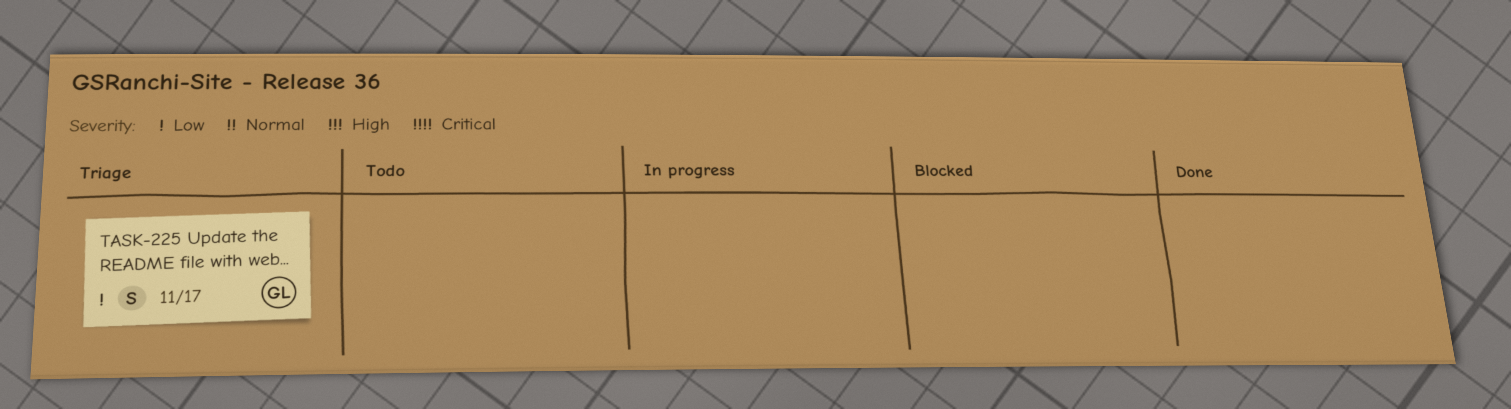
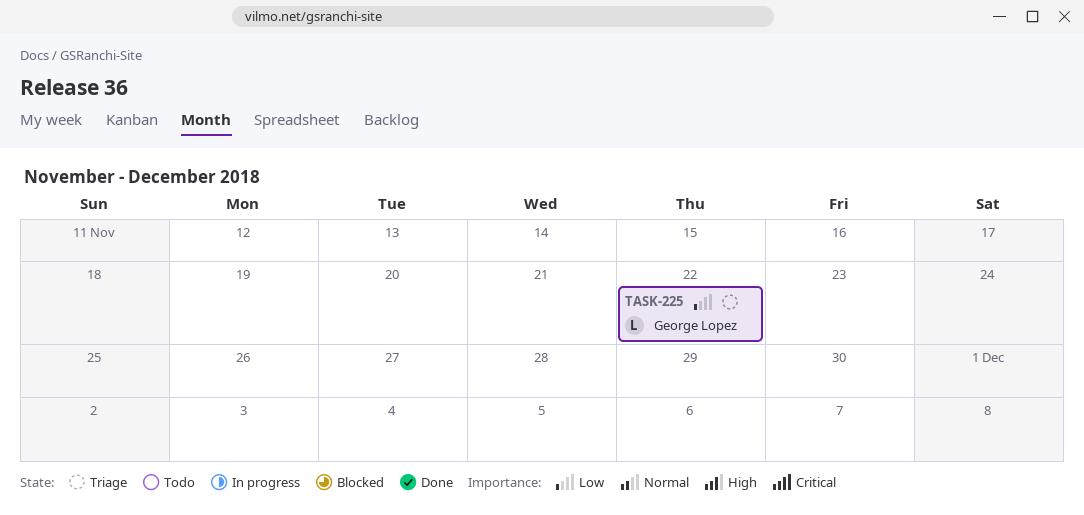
TASK-225, estimate: S -> L
TASK-225, due: Nov 17 -> Nov 22

